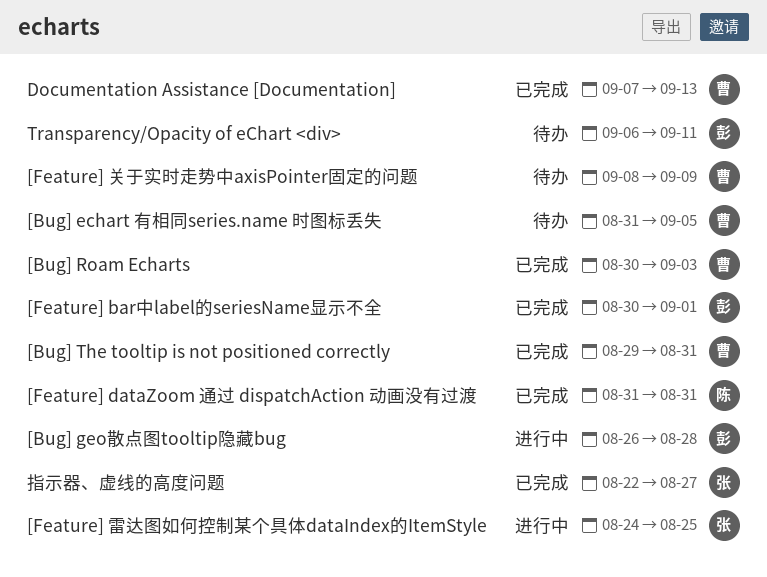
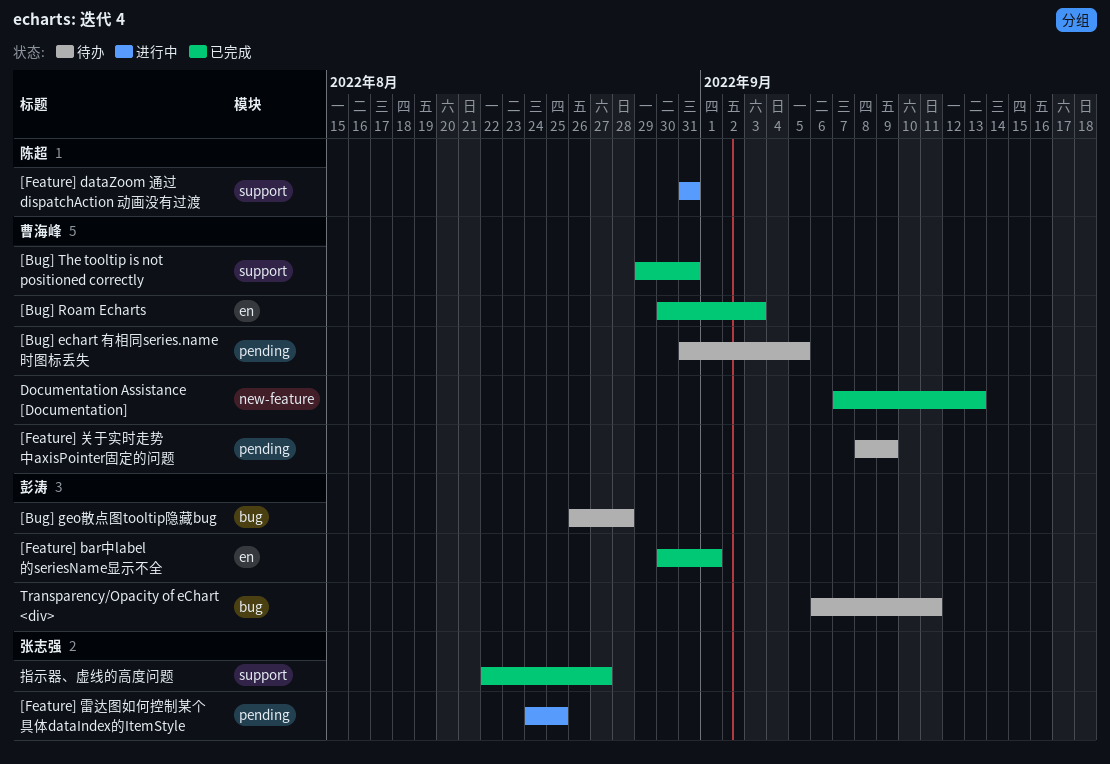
[Bug] geo散点图tooltip隐藏bug, status: 进行中 -> 待办
[Feature] dataZoom 通过 dispatchAction 动画没有过渡, status: 已完成 -> 进行中

